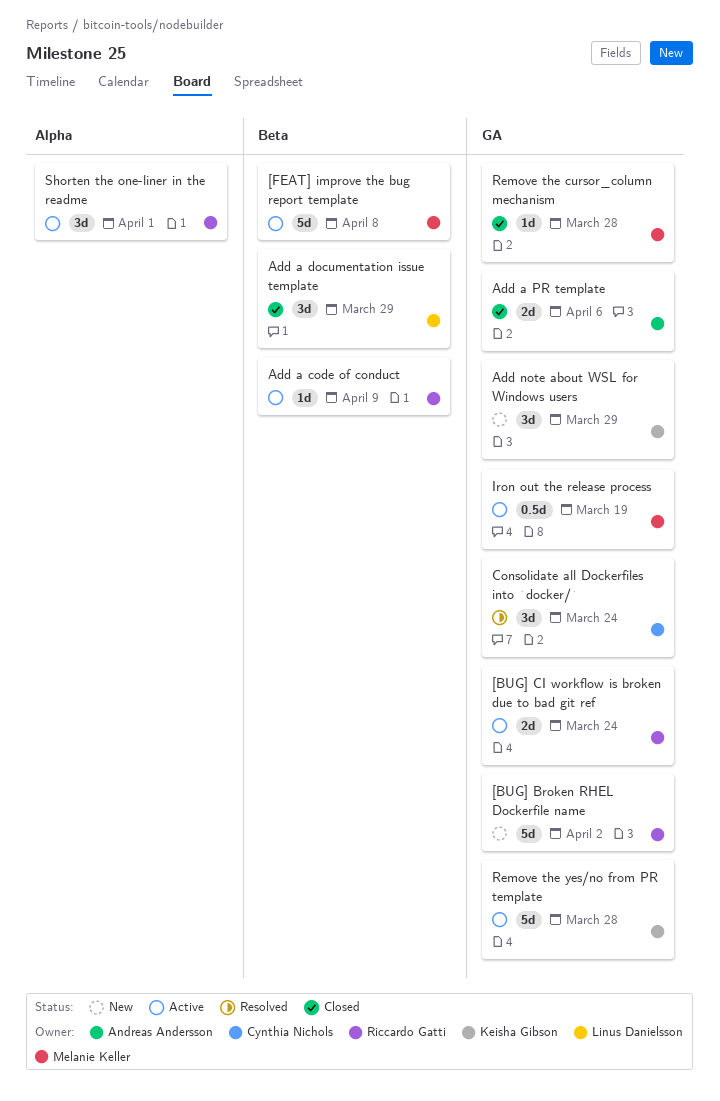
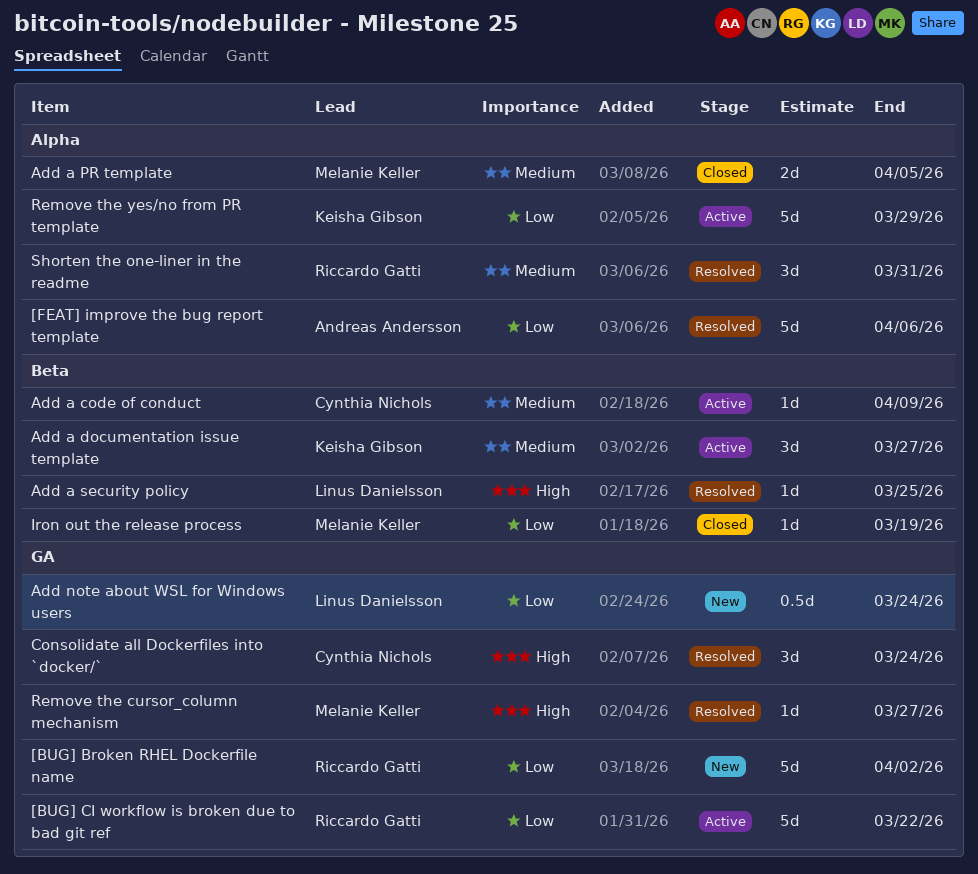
[BUG] CI workflow is broken due to bad git ref, estimate: 2d -> 5d
[BUG] CI workflow is broken due to bad git ref, due: Mar 24 -> Mar 22
[FEAT] improve the bug report template, status: Active -> Resolved
[FEAT] improve the bug report template, owner: Melanie Keller -> Andreas Andersson
[FEAT] improve the bug report template, label: Beta -> Alpha
[FEAT] improve the bug report template, due: Apr 8 -> Apr 6
Add a code of conduct, owner: Riccardo Gatti -> Cynthia Nichols
Add a documentation issue template, status: Closed -> Active
Add a documentation issue template, owner: Linus Danielsson -> Keisha Gibson
Add a documentation issue template, due: Mar 29 -> Mar 27
Add a PR template, owner: Andreas Andersson -> Melanie Keller
Add a PR template, label: GA -> Alpha
Add a PR template, due: Apr 6 -> Apr 5
Add a security policy: none -> present
Add note about WSL for Windows users, owner: Keisha Gibson -> Linus Danielsson
Add note about WSL for Windows users, estimate: 3d -> 0.5d
Add note about WSL for Windows users, due: Mar 29 -> Mar 24
Iron out the release process, status: Active -> Closed
Iron out the release process, label: GA -> Beta
Iron out the release process, estimate: 0.5d -> 1d
Remove the cursor_column mechanism, status: Closed -> Resolved
Remove the cursor_column mechanism, due: Mar 28 -> Mar 27
Remove the yes/no from PR template, label: GA -> Alpha
Remove the yes/no from PR template, due: Mar 28 -> Mar 29
Shorten the one-liner in the readme, status: Active -> Resolved
Shorten the one-liner in the readme, due: Apr 1 -> Mar 31

